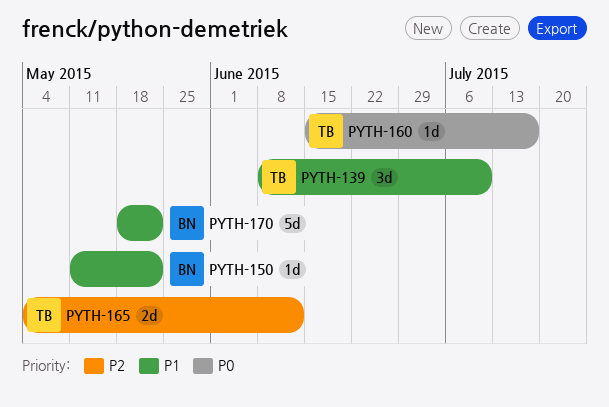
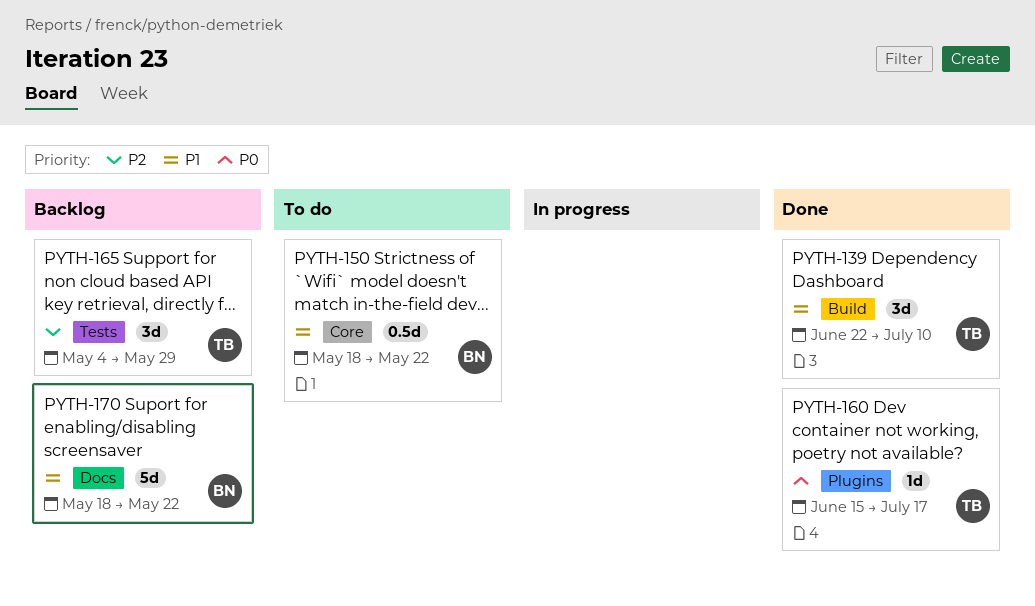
PYTH-139, start: Jun 8 -> Jun 22
PYTH-150, estimate: 1d -> 0.5d
PYTH-150, start: May 11 -> May 18
PYTH-165, estimate: 2d -> 3d
PYTH-165, due: Jun 12 -> May 29

